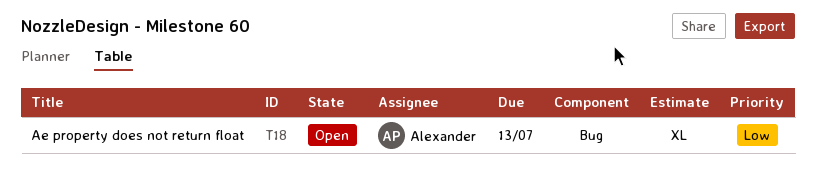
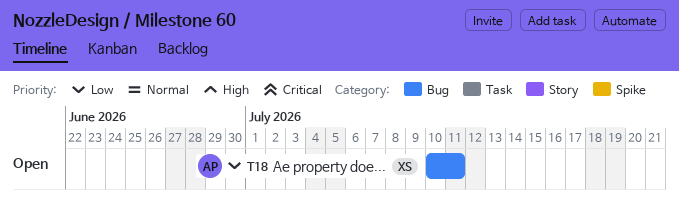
T18, estimate: XL -> XS
T18, due: Jul 13 -> Jul 11

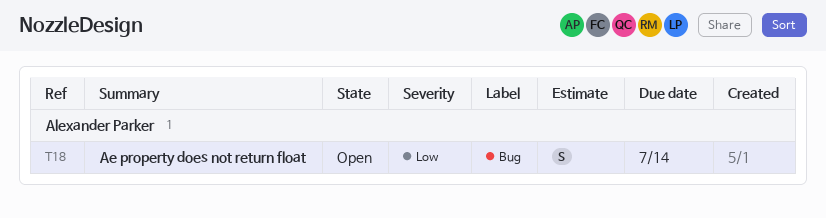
T18, estimate: XS -> S
T18, due: Jul 11 -> Jul 14

